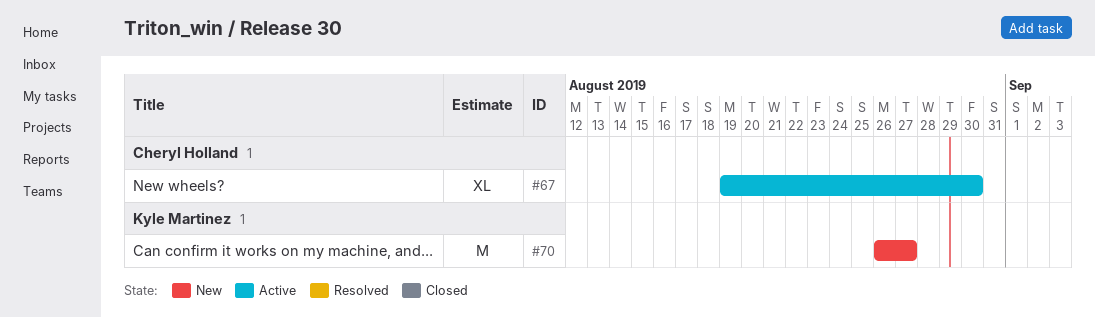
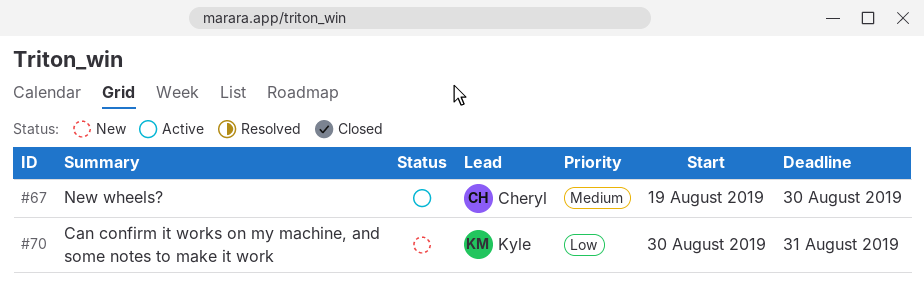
#70, start: Aug 26 -> Aug 30
#70, due: Aug 27 -> Aug 31

